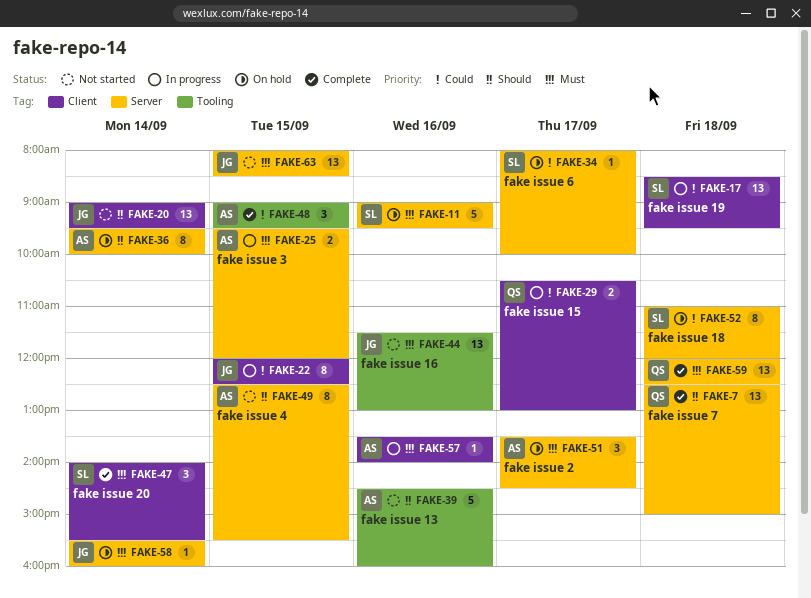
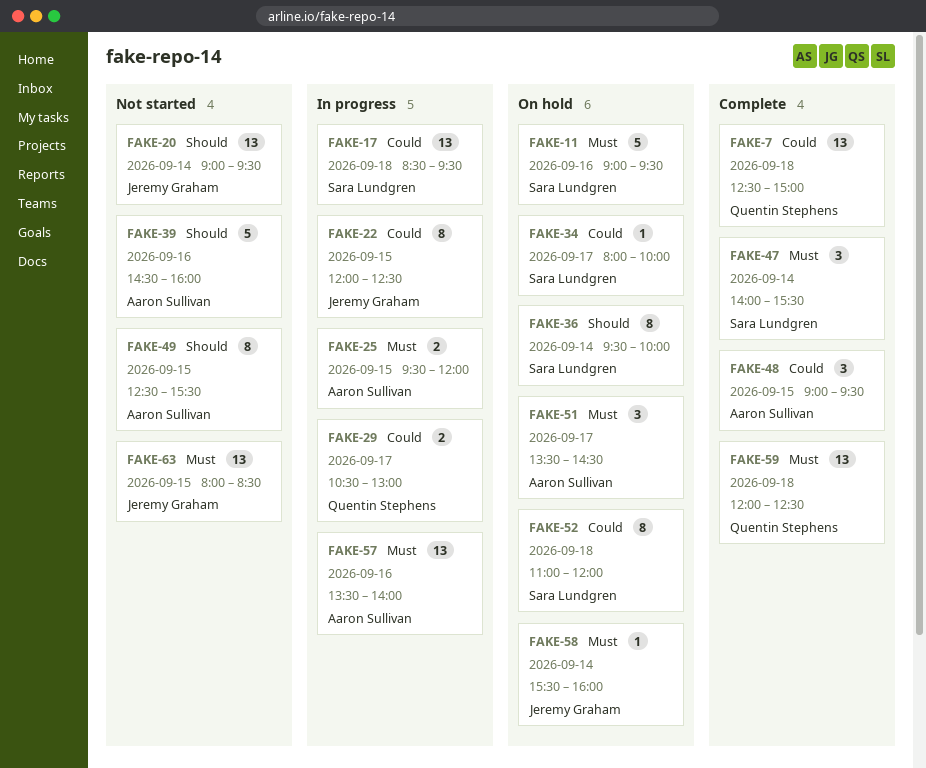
FAKE-7, priority: Should -> Could
FAKE-36, owner: Aaron Sullivan -> Sara Lundgren
FAKE-44: present -> none
FAKE-57, estimate: 1 -> 13

